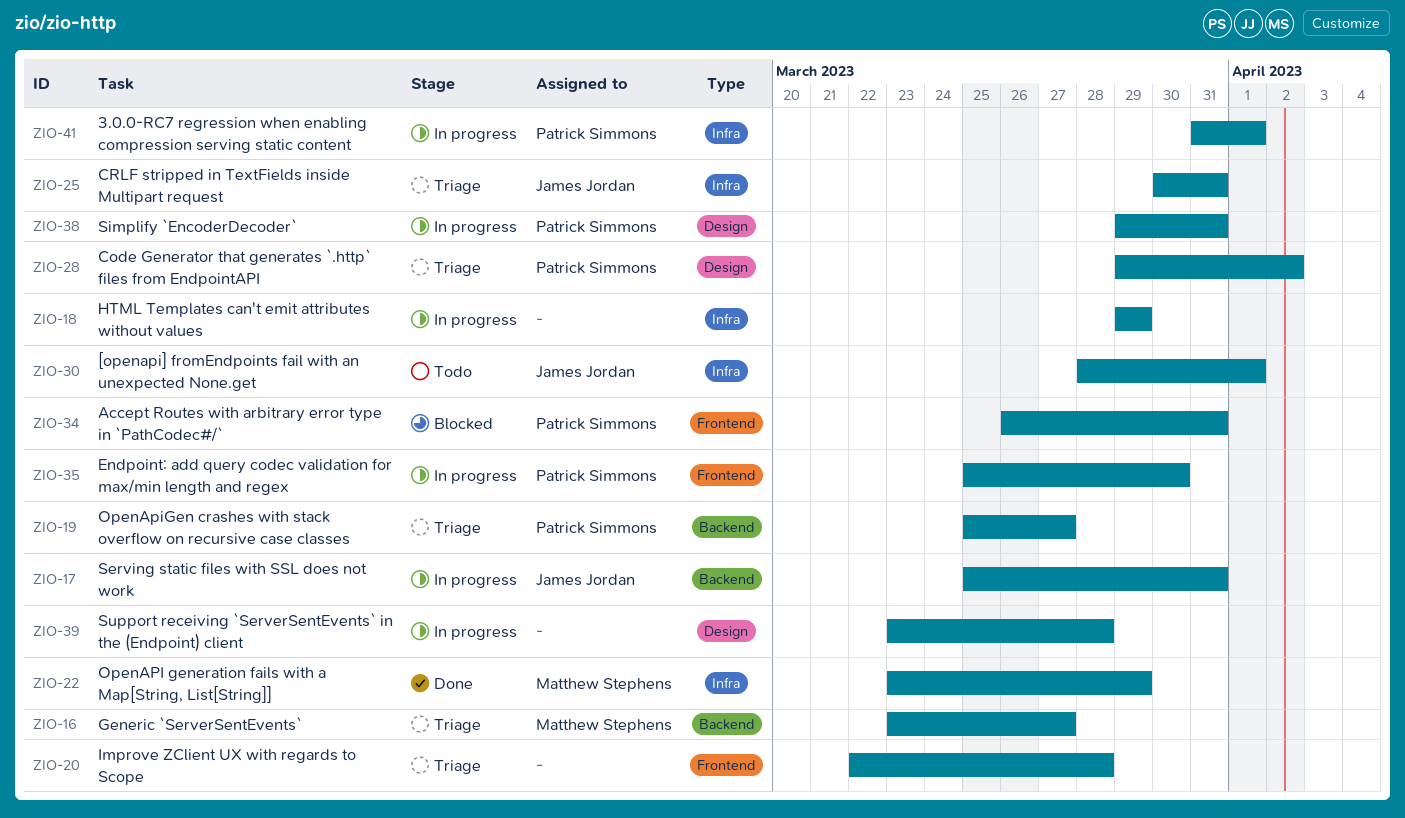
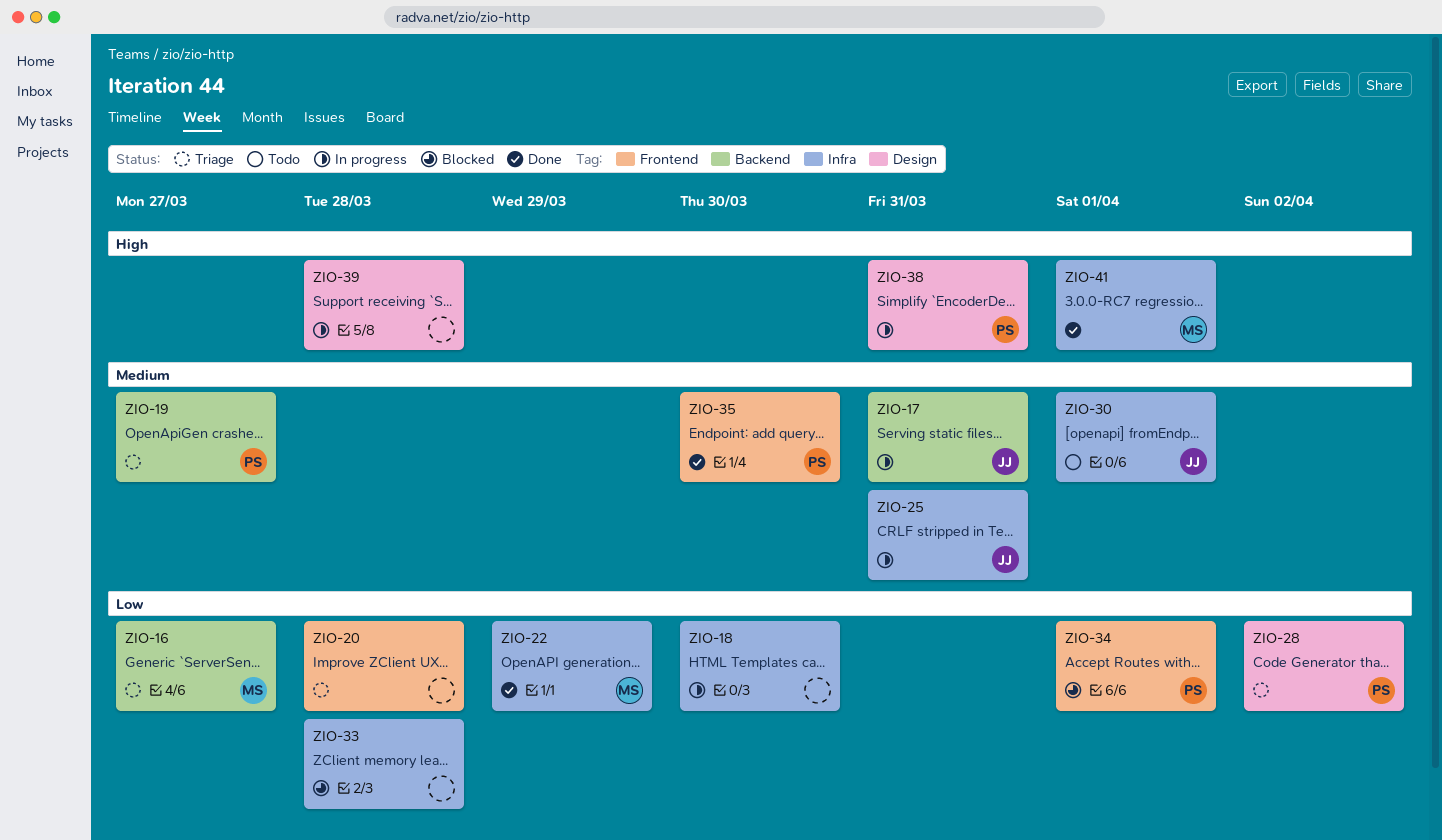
ZIO-18, due: Mar 29 -> Mar 30
ZIO-25, status: Triage -> In progress
ZIO-33: none -> present
ZIO-34, due: Mar 31 -> Apr 1
ZIO-35, status: In progress -> Done
ZIO-41, status: In progress -> Done
ZIO-41, owner: Patrick Simmons -> Matthew Stephens

